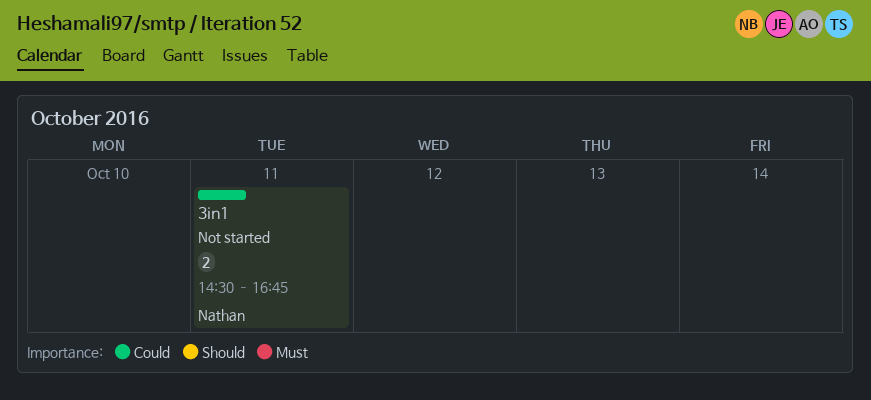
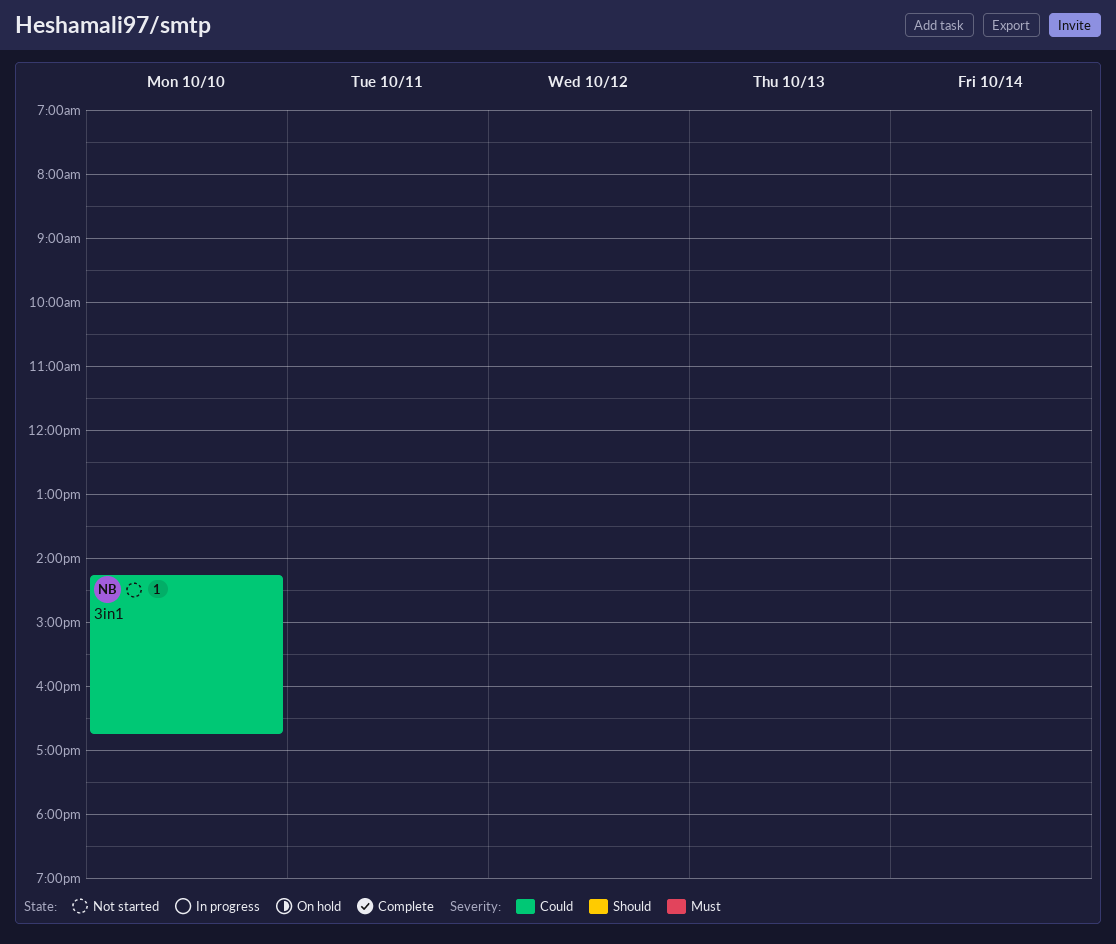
3in1, estimate: 2 -> 1
3in1, day: Oct 11 -> Oct 10
3in1, begins: 14:30 -> 14:15

